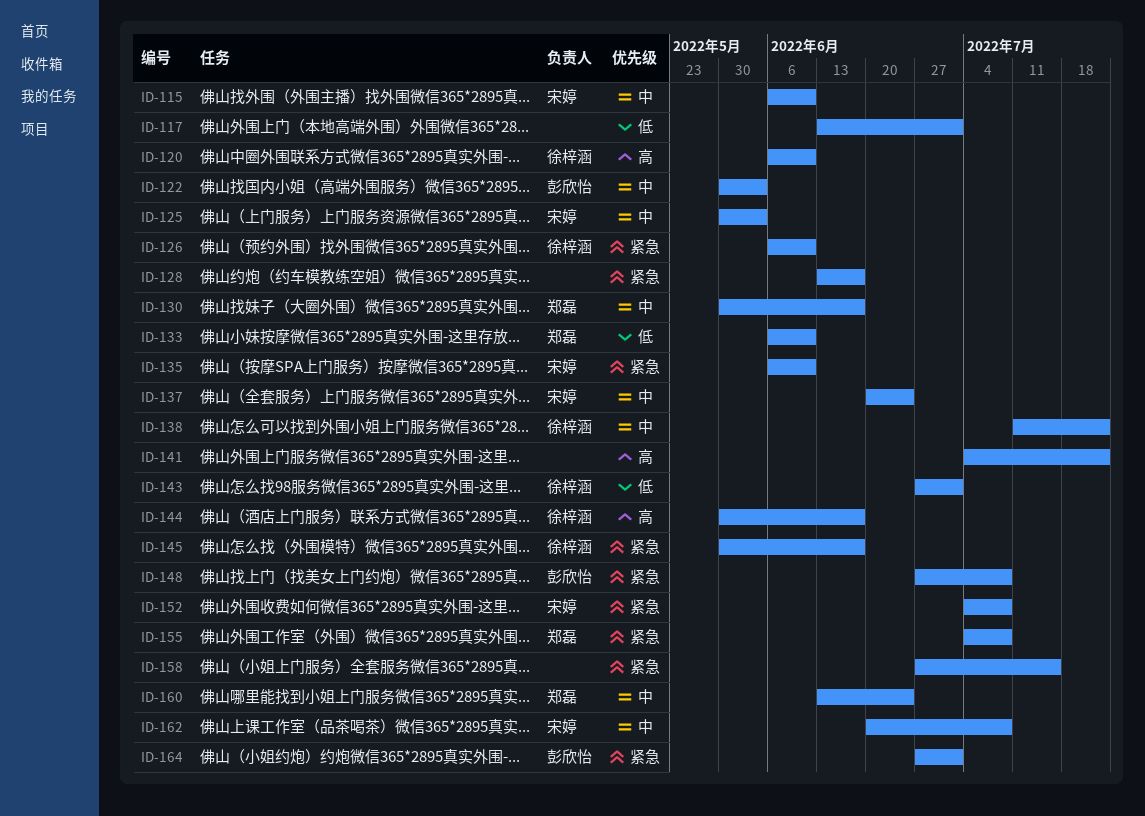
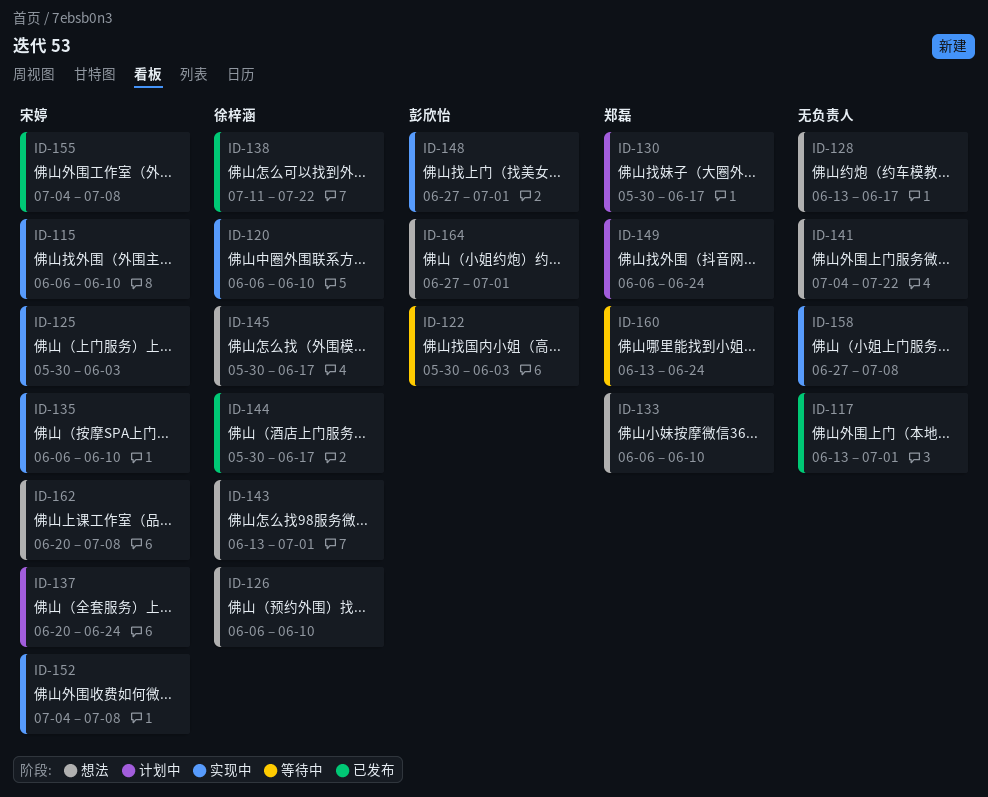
ID-143, start: Jun 27 -> Jun 13
ID-148, due: Jul 8 -> Jul 1
ID-149: none -> present
ID-155, owner: 郑磊 -> 宋婷
ID-158, due: Jul 15 -> Jul 8

